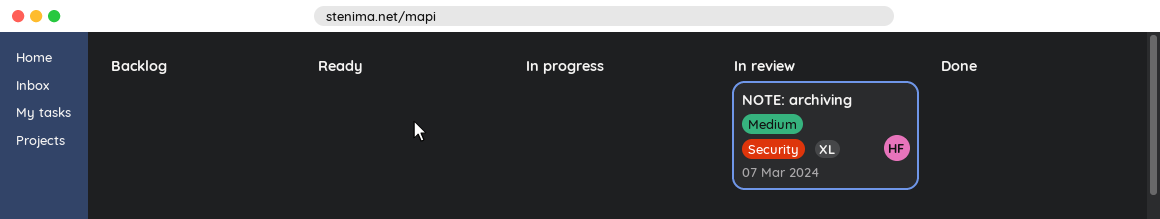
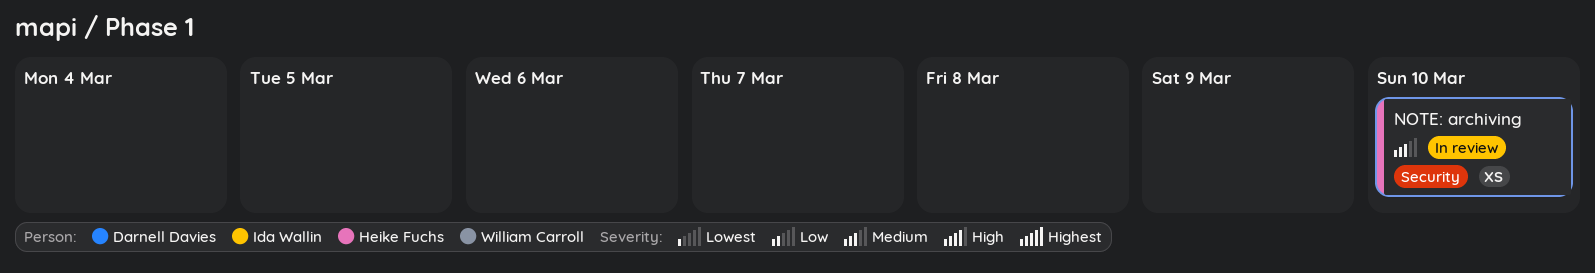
NOTE: archiving, estimate: XL -> XS
NOTE: archiving, due: Mar 7 -> Mar 10

